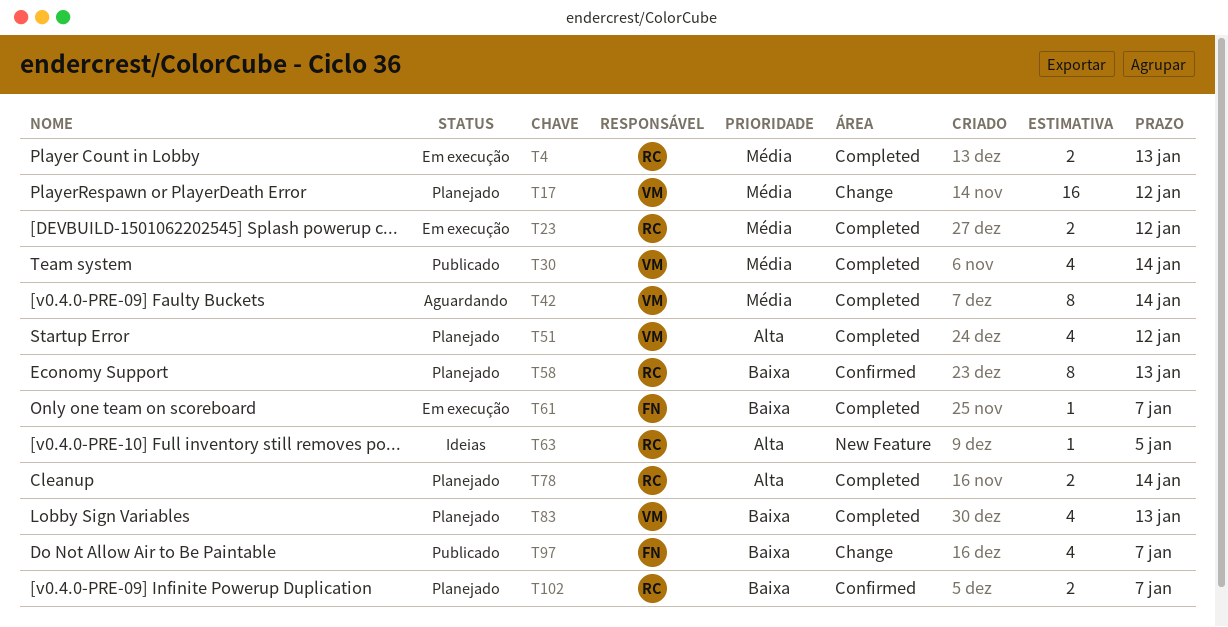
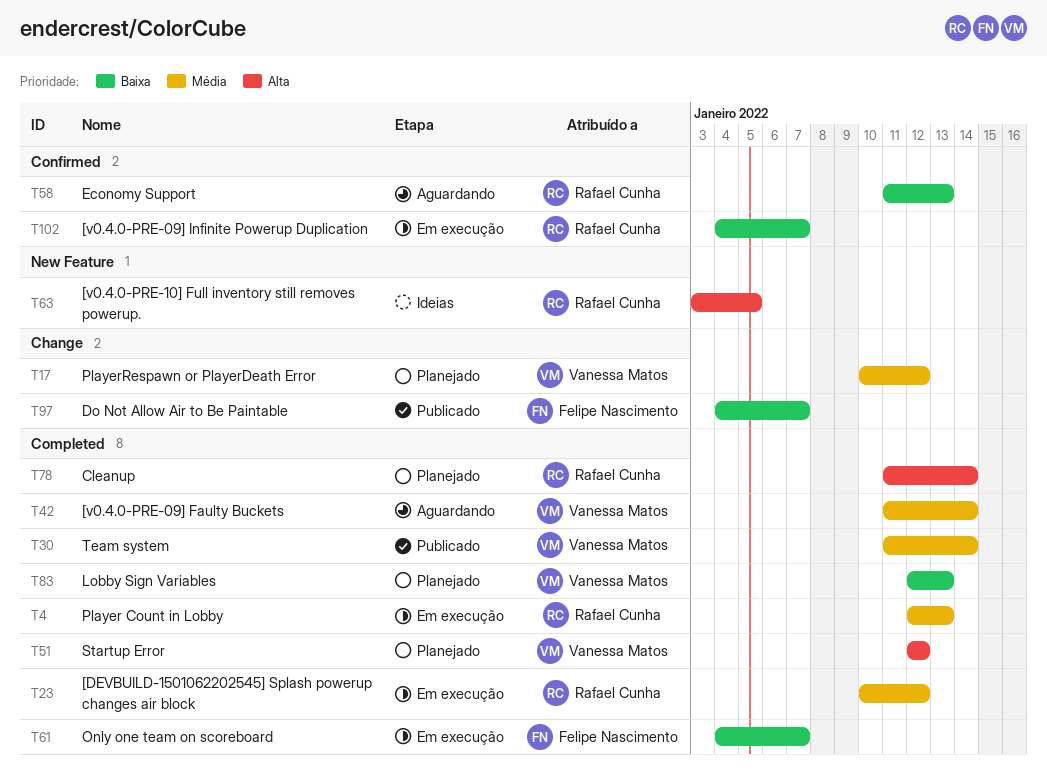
T58, status: Planejado -> Aguardando
T102, status: Planejado -> Em execução

